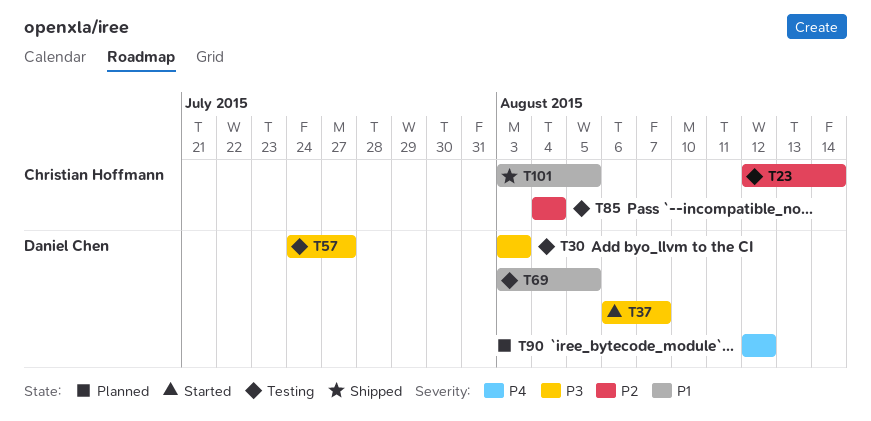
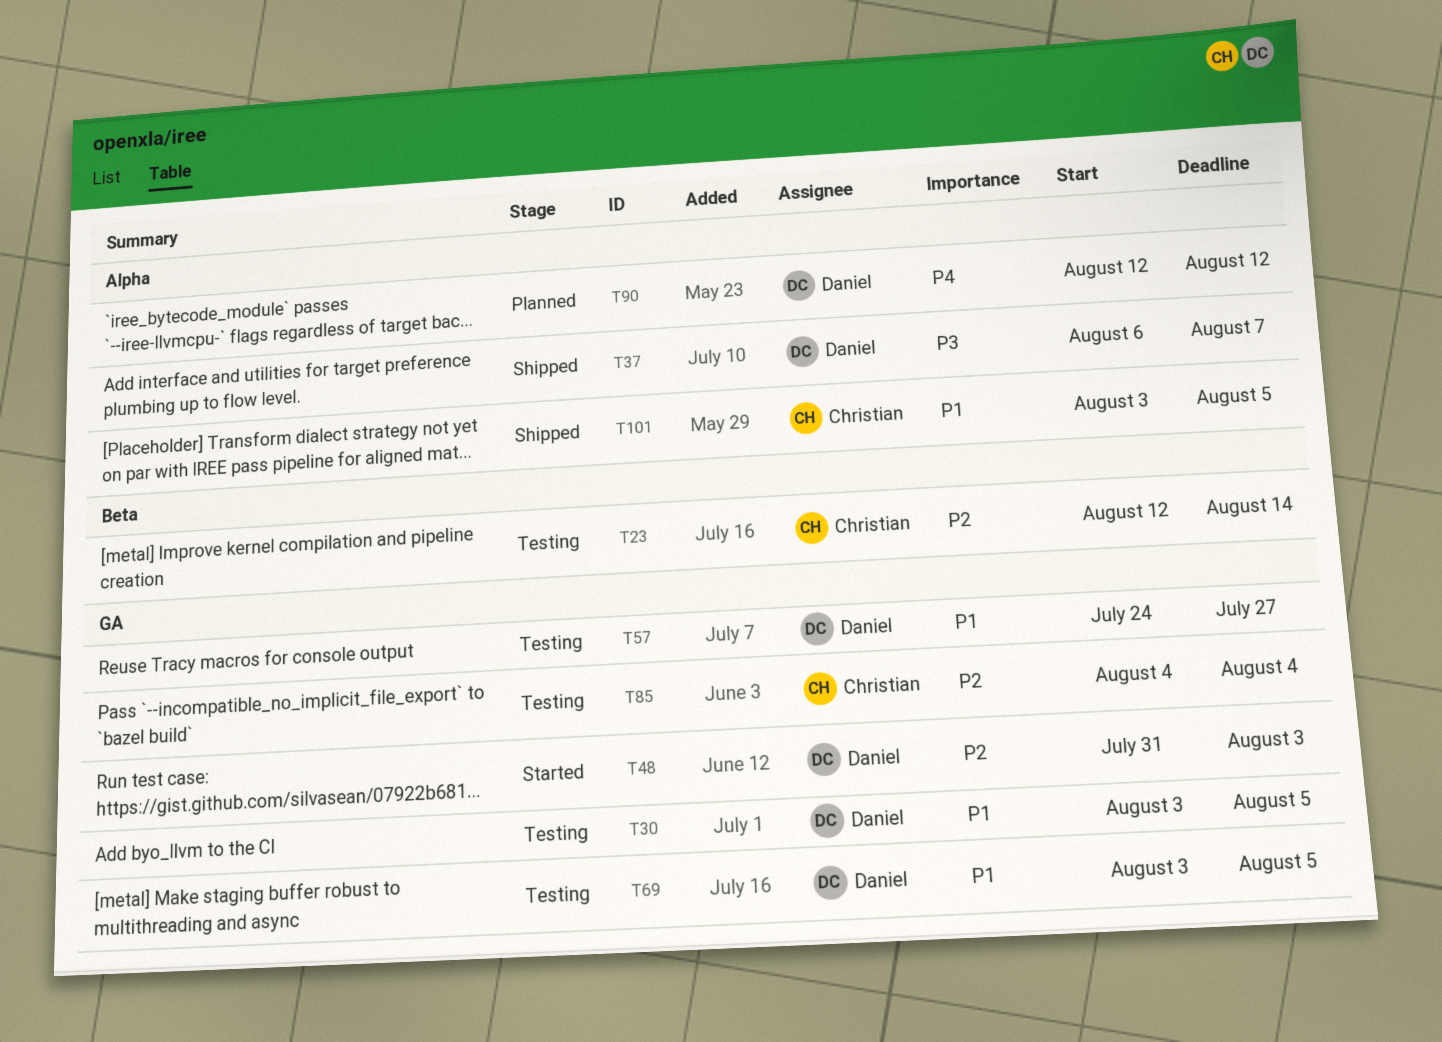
T30, priority: P3 -> P1
T30, due: Aug 3 -> Aug 5
T37, status: Started -> Shipped
T48: none -> present
T57, priority: P3 -> P1

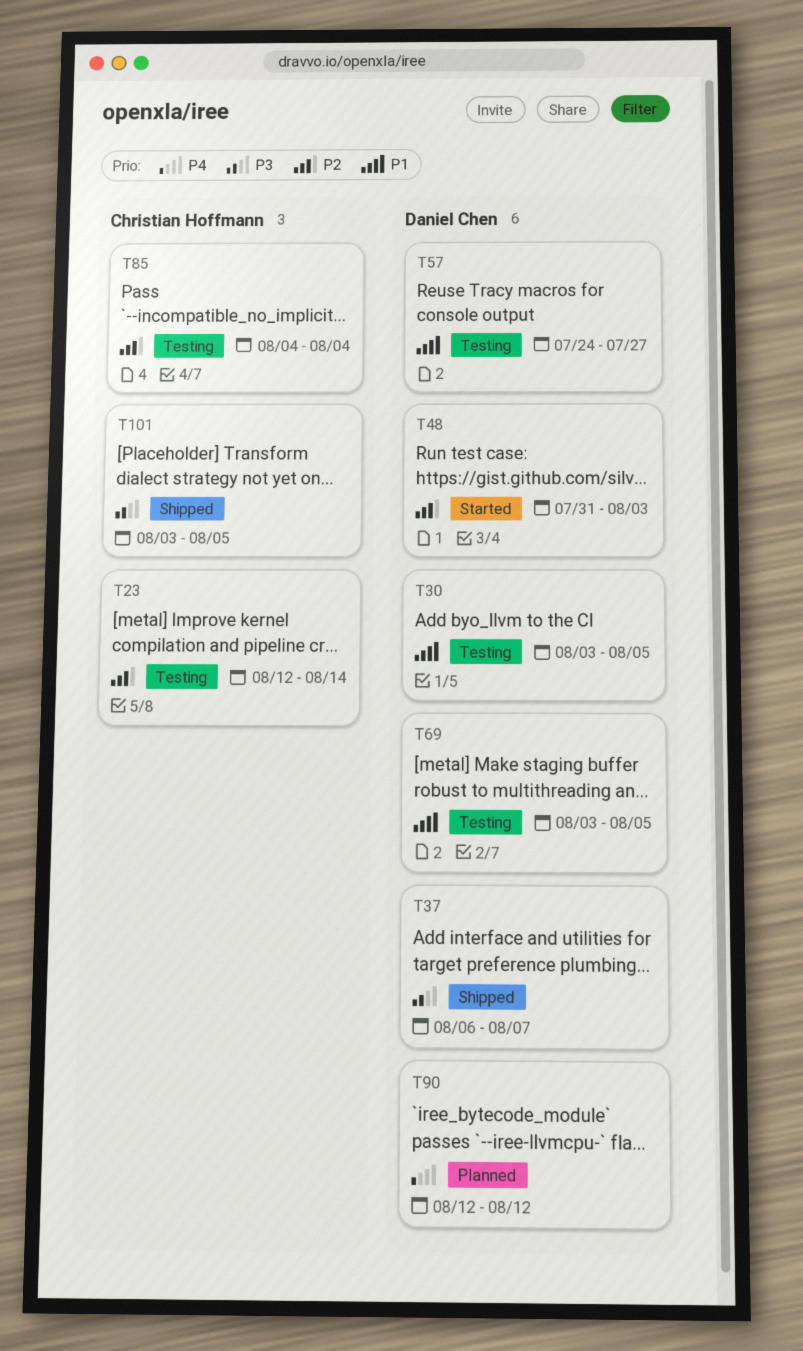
T101, priority: P1 -> P3

